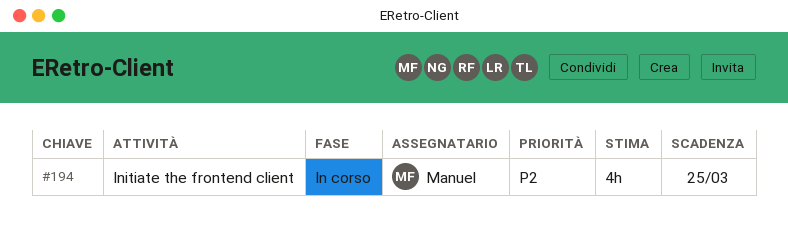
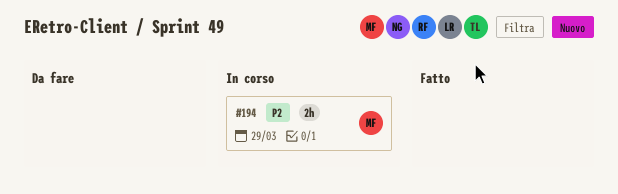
#194, estimate: 4h -> 2h
#194, due: Mar 25 -> Mar 29

